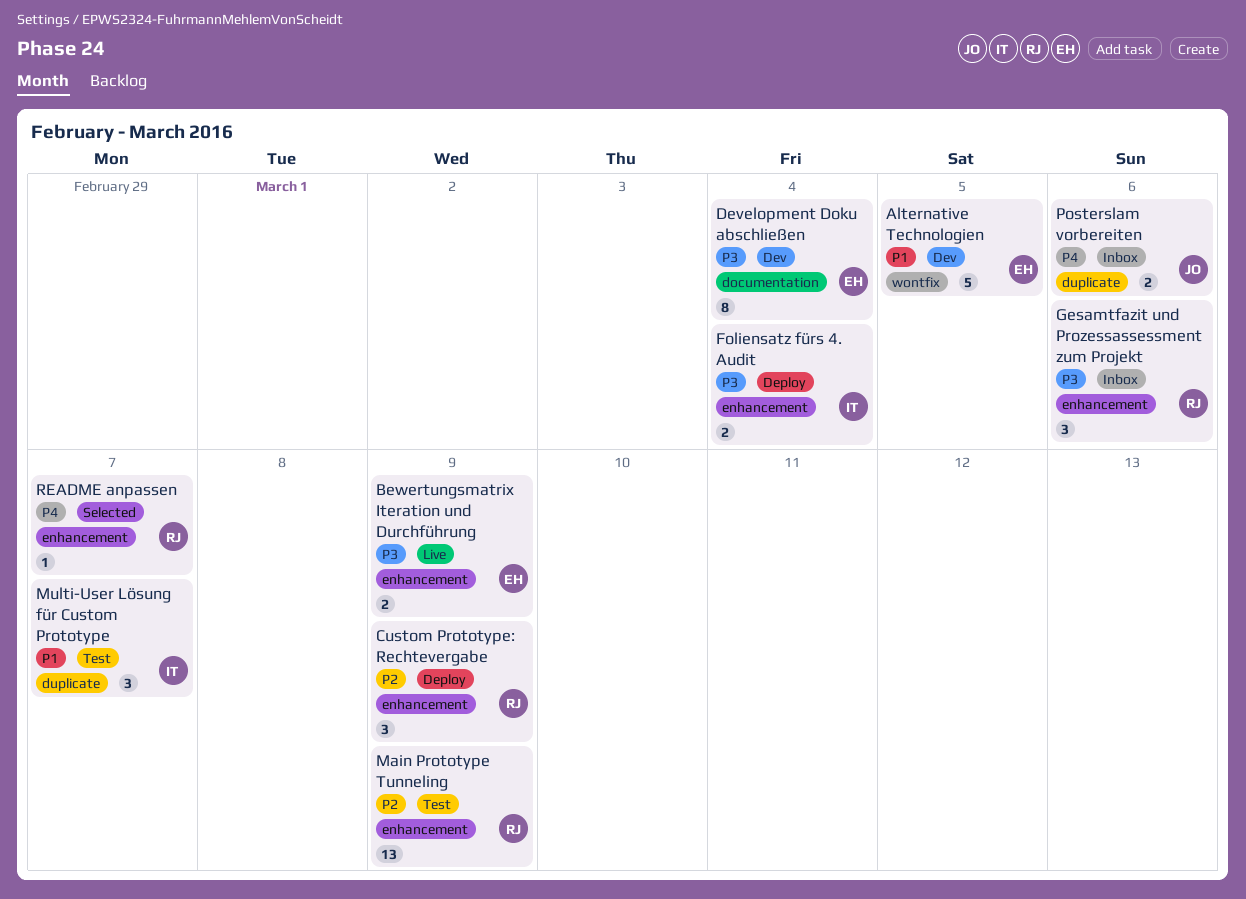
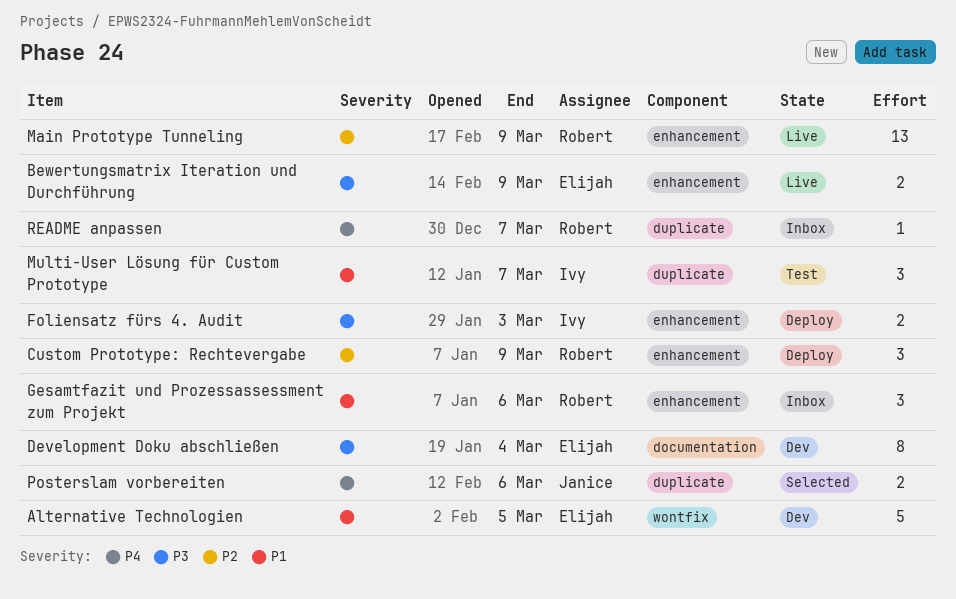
Foliensatz fürs 4. Audit, due: Mar 4 -> Mar 3
Gesamtfazit und Prozessassessment zum Projekt, priority: P3 -> P1
Main Prototype Tunneling, status: Test -> Live
Posterslam vorbereiten, status: Inbox -> Selected
README anpassen, status: Selected -> Inbox
README anpassen, label: enhancement -> duplicate

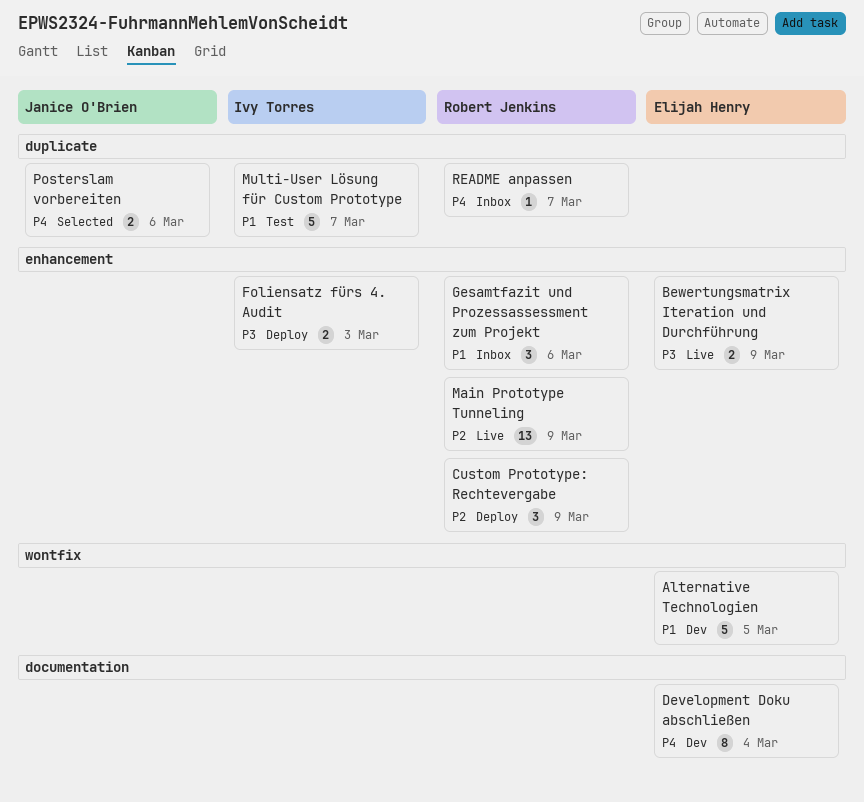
Development Doku abschließen, priority: P3 -> P4
Multi-User Lösung für Custom Prototype, estimate: 3 -> 5

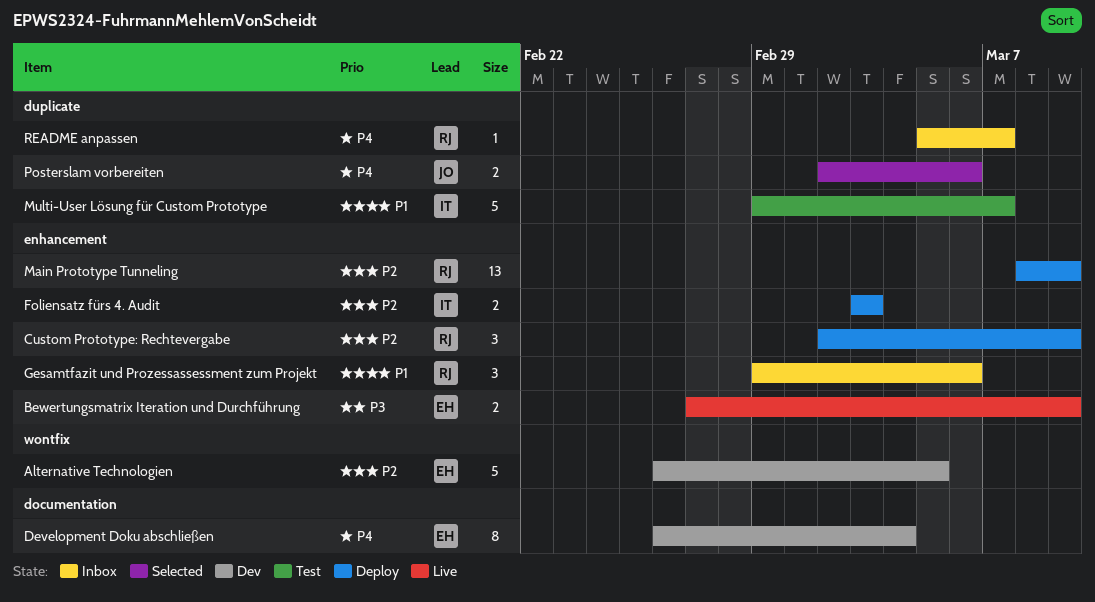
Alternative Technologien, priority: P1 -> P2
Foliensatz fürs 4. Audit, priority: P3 -> P2
Main Prototype Tunneling, status: Live -> Deploy

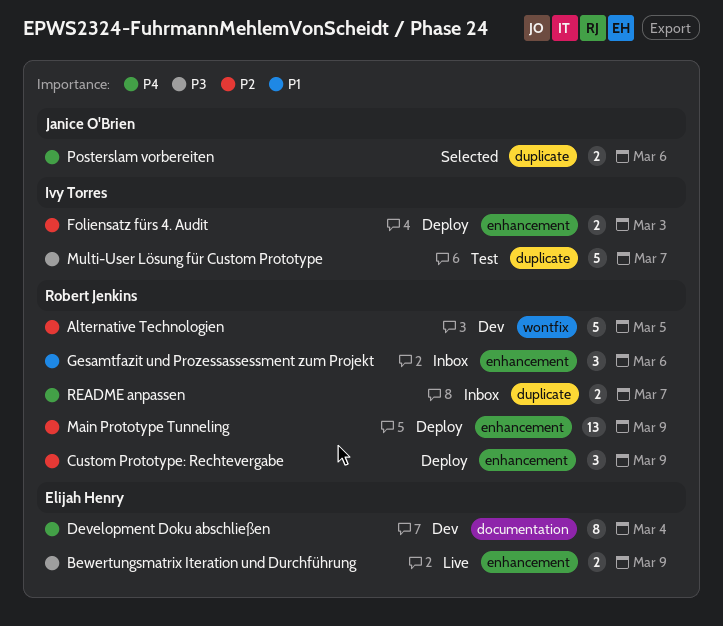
Alternative Technologien, owner: Elijah Henry -> Robert Jenkins
Multi-User Lösung für Custom Prototype, priority: P1 -> P3
README anpassen, estimate: 1 -> 2

